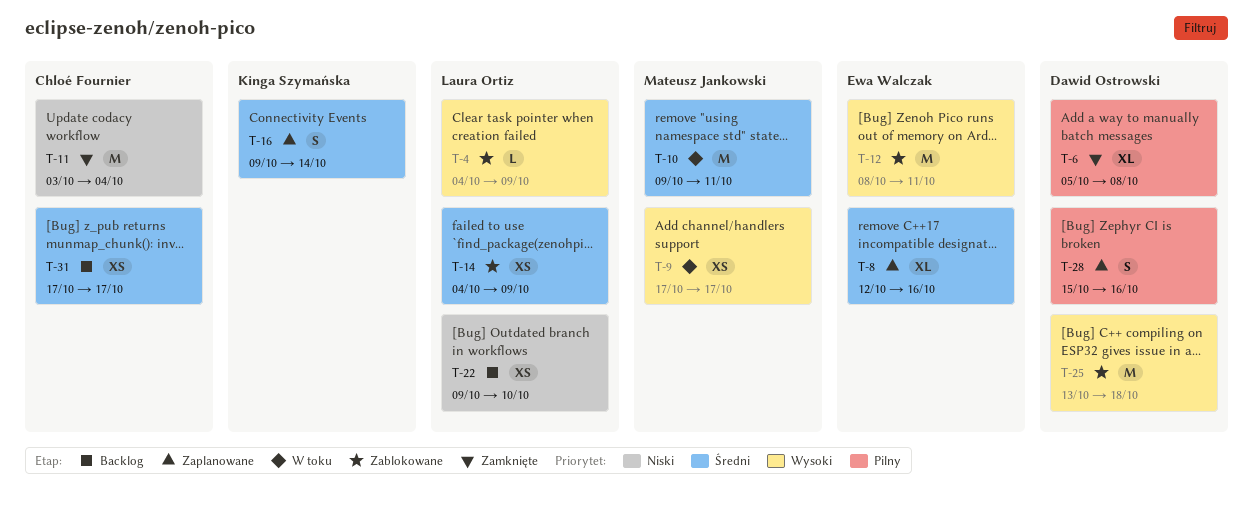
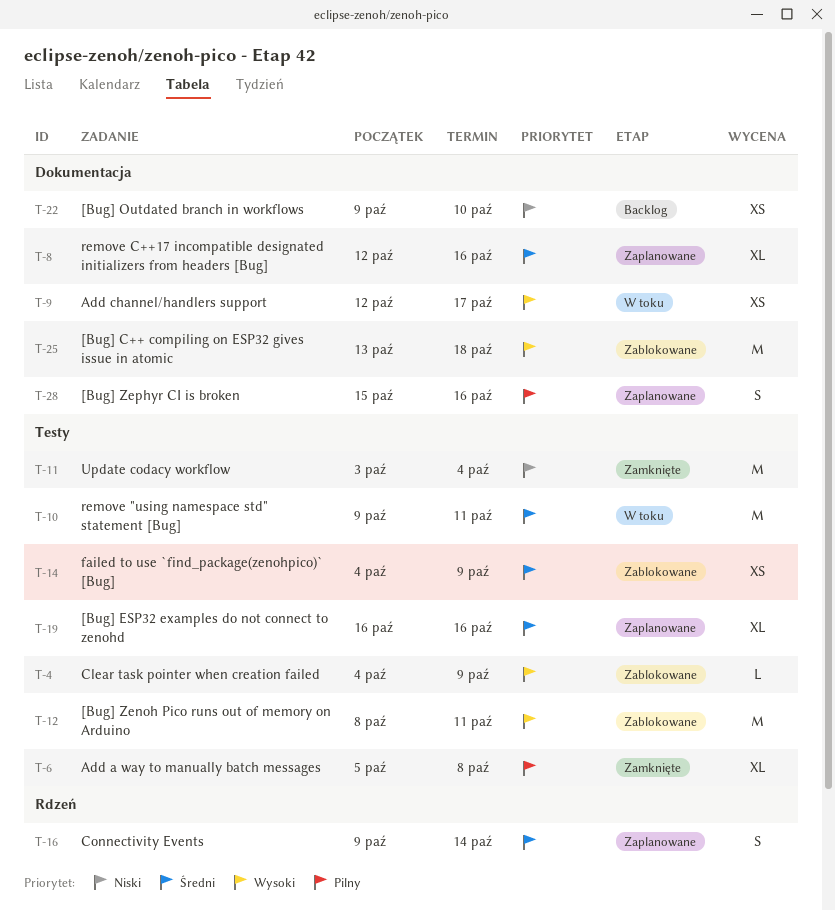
T-9, start: Oct 17 -> Oct 12
T-19: none -> present
T-31: present -> none

